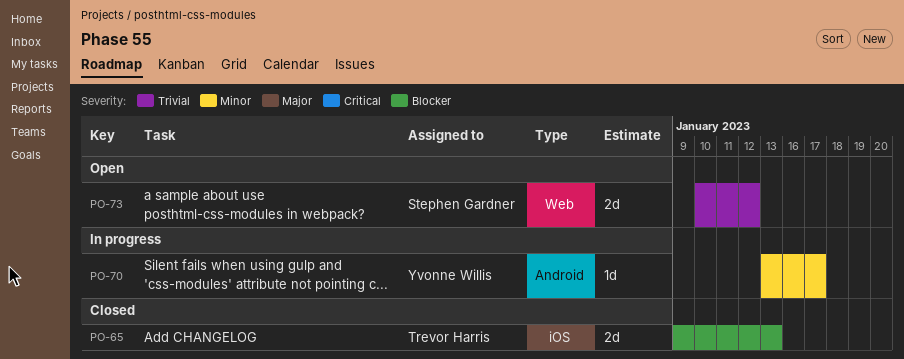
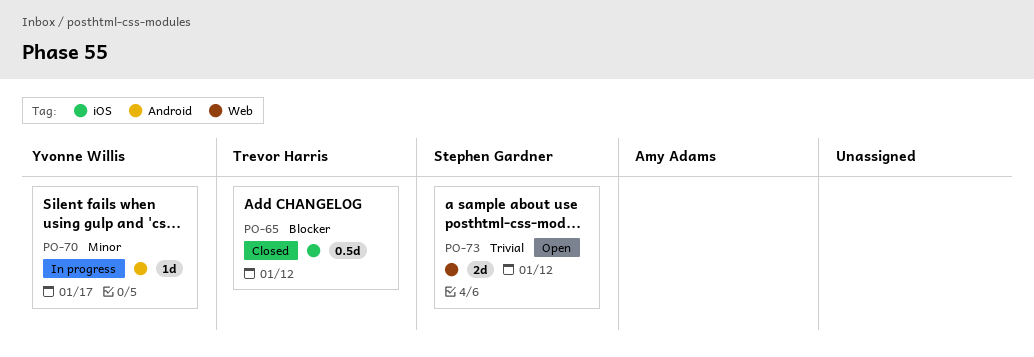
PO-65, estimate: 2d -> 0.5d
PO-65, due: Jan 13 -> Jan 12

